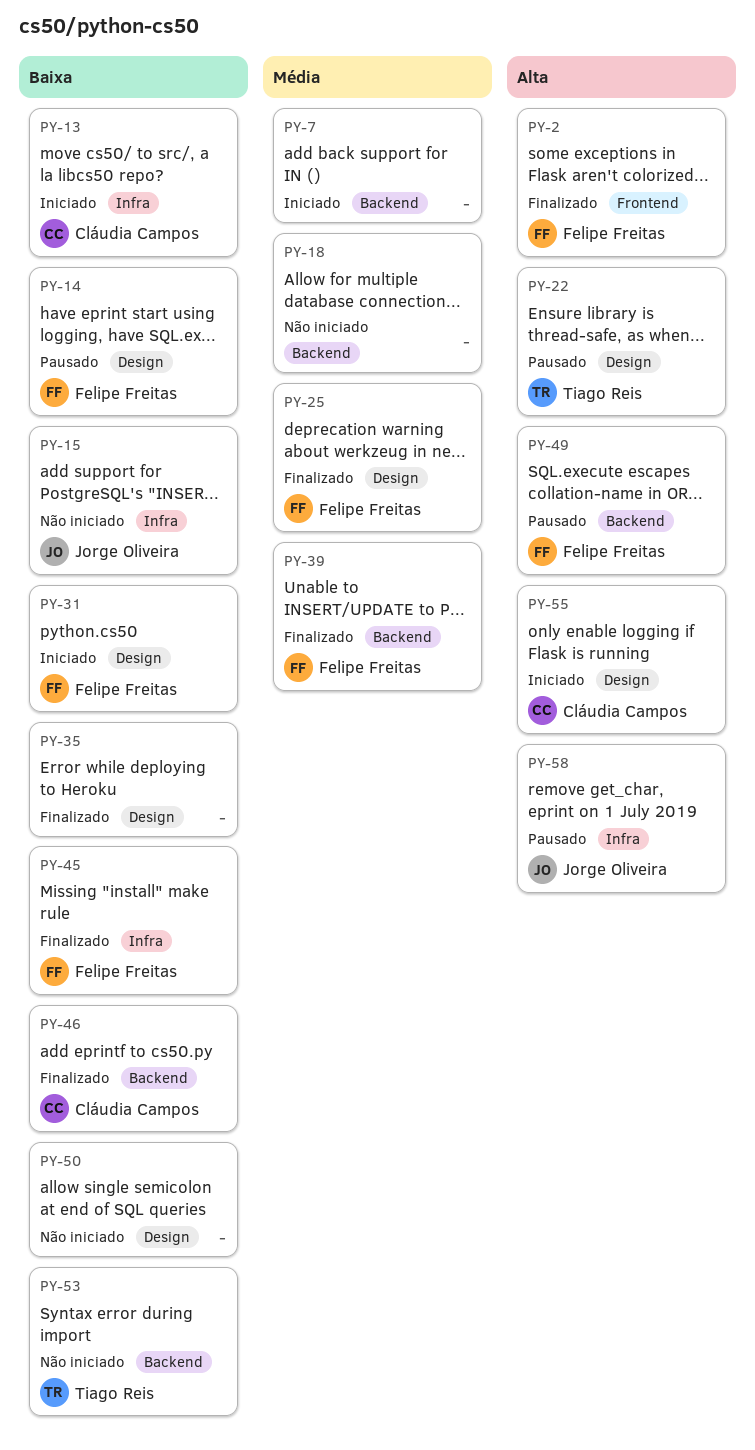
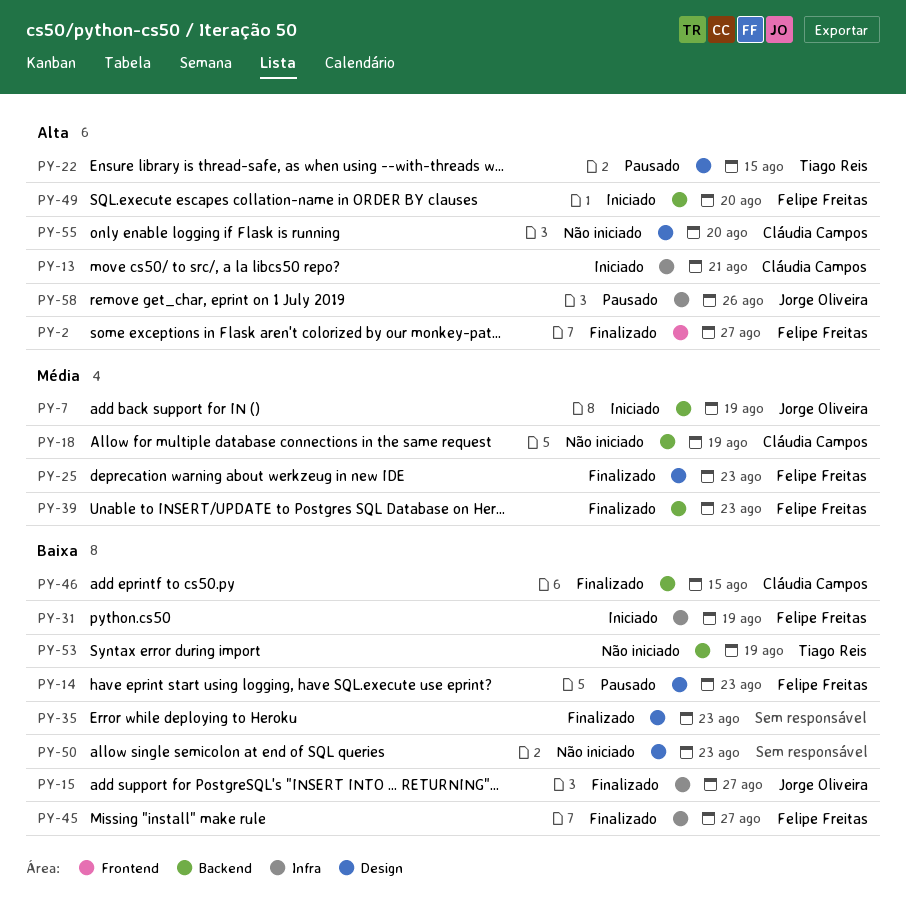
PY-7, owner: none -> Jorge Oliveira
PY-13, priority: Baixa -> Alta
PY-15, status: Não iniciado -> Finalizado
PY-18, owner: none -> Cláudia Campos
PY-31, label: Design -> Infra
PY-49, status: Pausado -> Iniciado
PY-55, status: Iniciado -> Não iniciado

